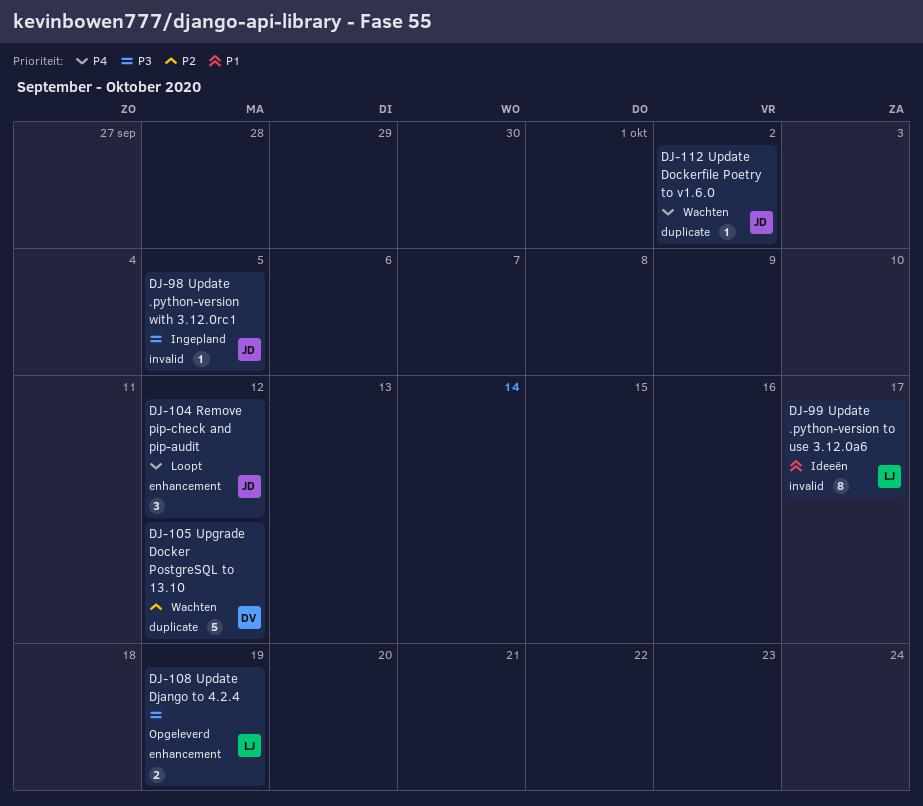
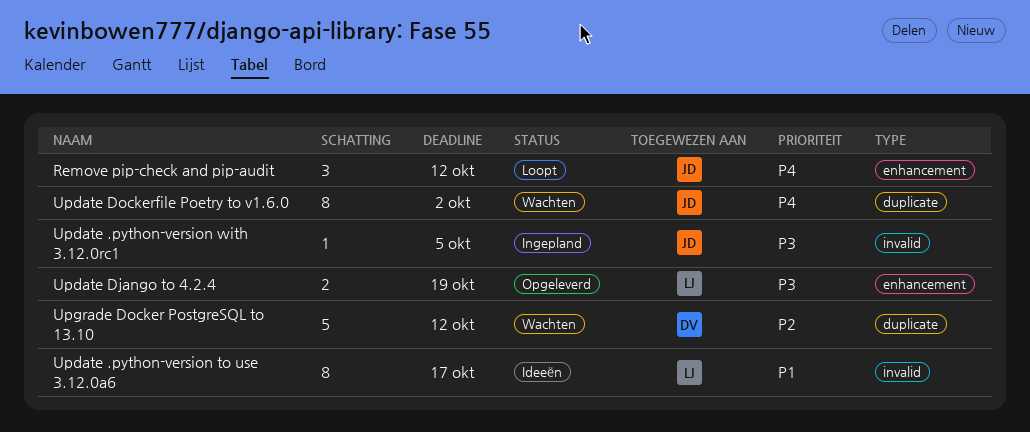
Update Dockerfile Poetry to v1.6.0, estimate: 1 -> 8

